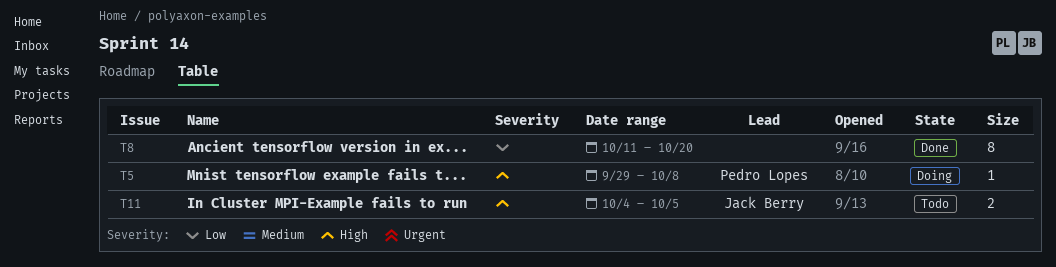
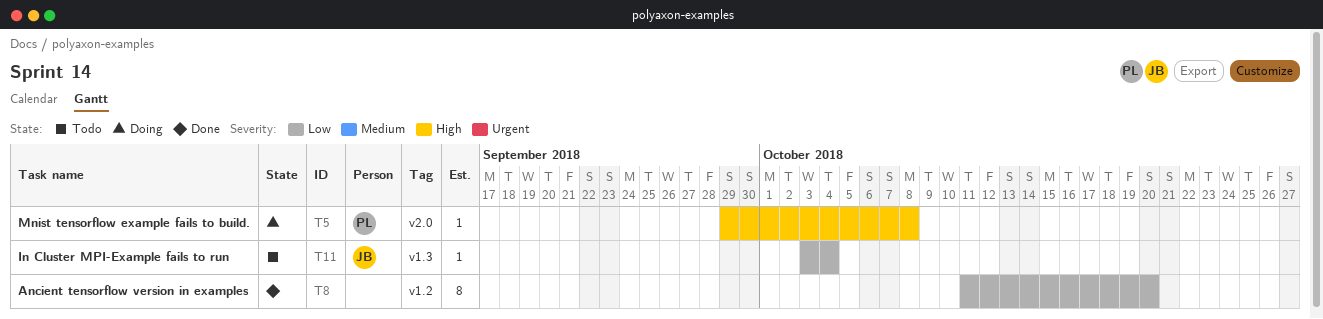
T11, priority: High -> Low
T11, estimate: 2 -> 1
T11, start: Oct 4 -> Oct 3
T11, due: Oct 5 -> Oct 4

